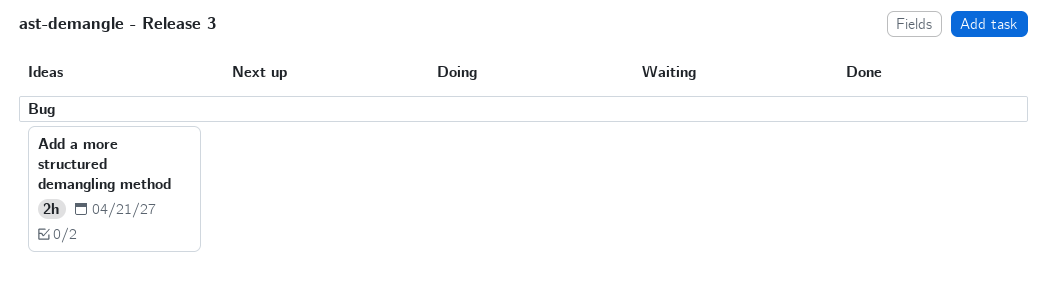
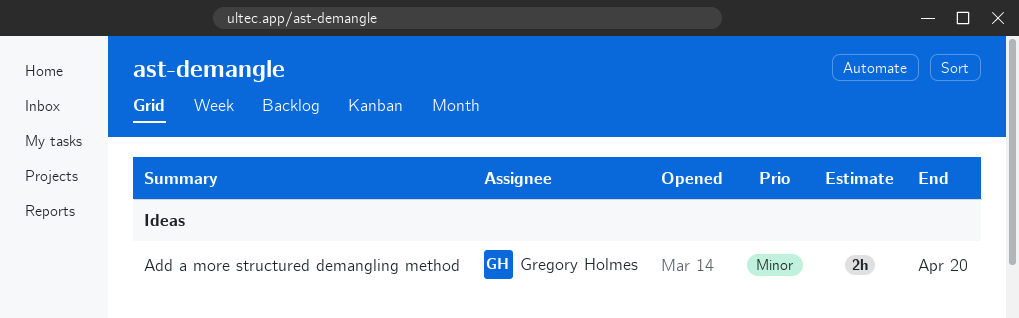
Add a more structured demangling method, due: Apr 21 -> Apr 20

